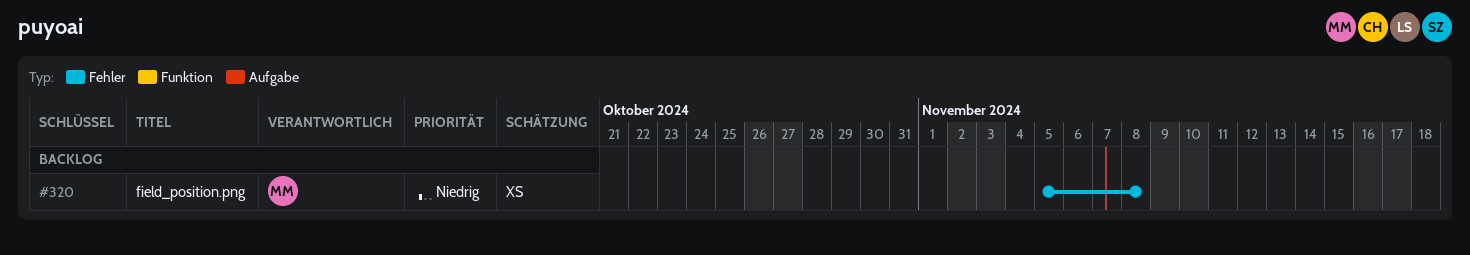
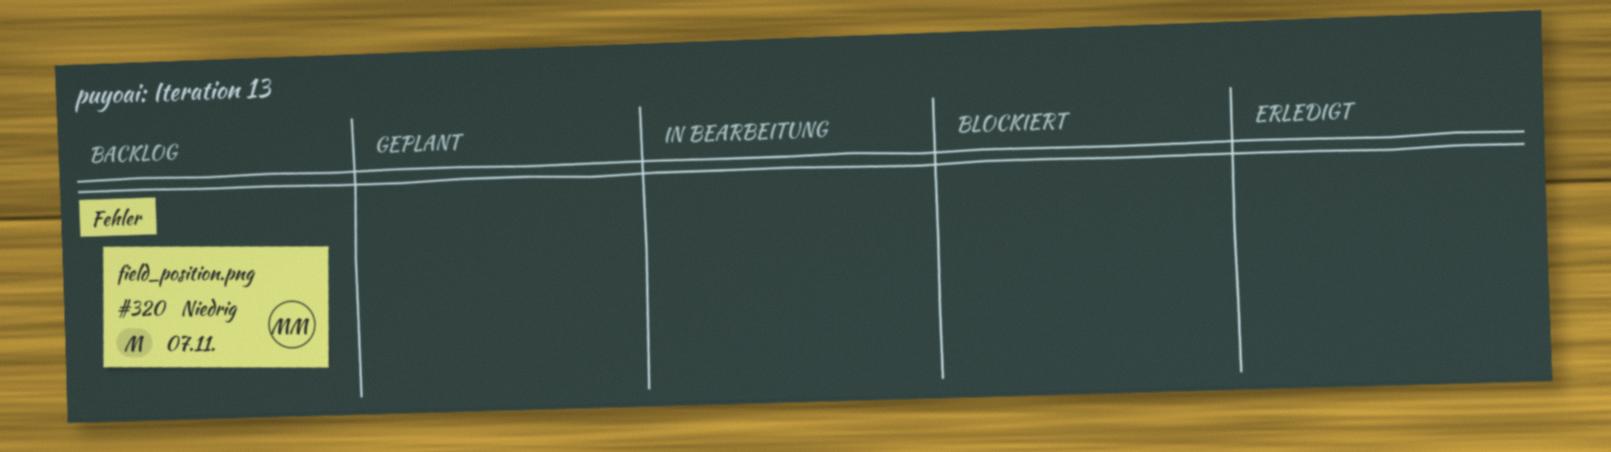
#320, estimate: XS -> M
#320, due: Nov 8 -> Nov 7

